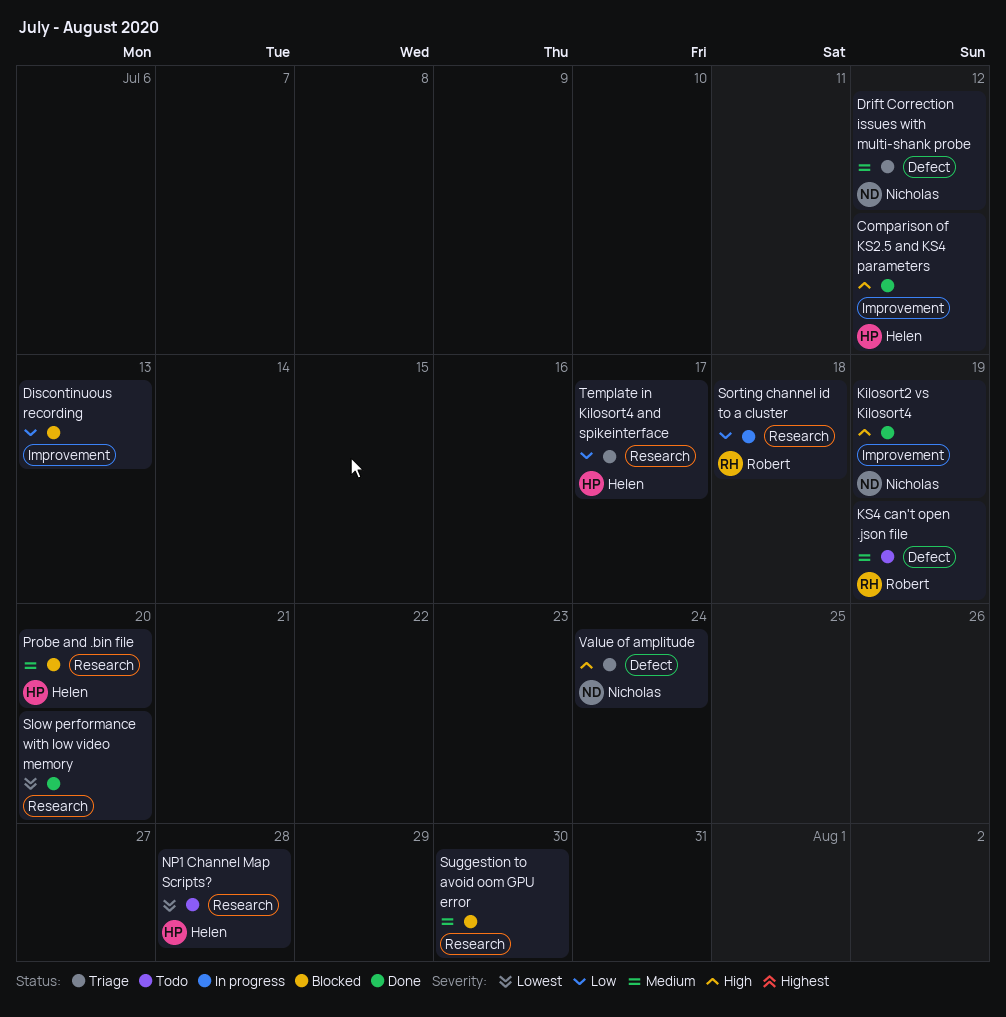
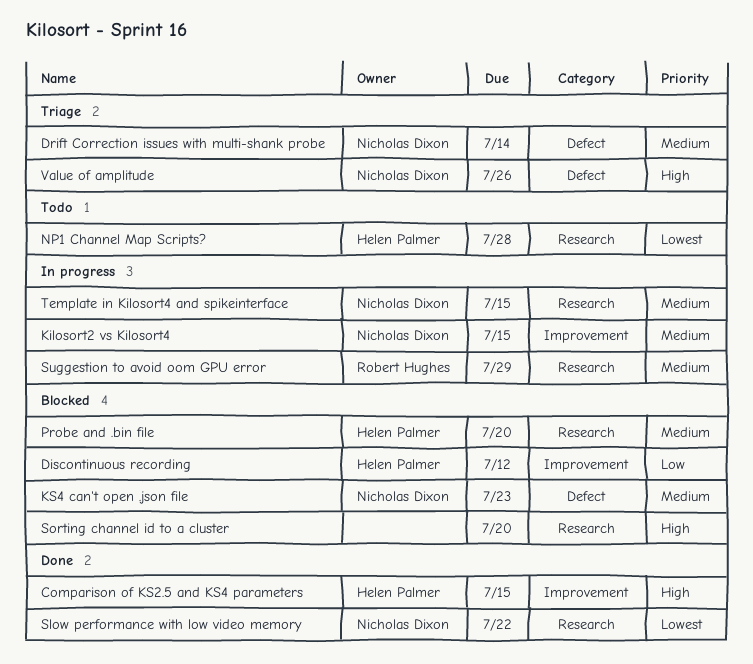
Comparison of KS2.5 and KS4 parameters, due: Jul 12 -> Jul 15
Discontinuous recording, owner: none -> Helen Palmer
Discontinuous recording, due: Jul 13 -> Jul 12
Drift Correction issues with multi-shank probe, due: Jul 12 -> Jul 14
Kilosort2 vs Kilosort4, status: Done -> In progress
Kilosort2 vs Kilosort4, priority: High -> Medium
Kilosort2 vs Kilosort4, due: Jul 19 -> Jul 15
KS4 can't open .json file, status: Todo -> Blocked
KS4 can't open .json file, owner: Robert Hughes -> Nicholas Dixon
KS4 can't open .json file, due: Jul 19 -> Jul 23
Slow performance with low video memory, owner: none -> Nicholas Dixon
Slow performance with low video memory, due: Jul 20 -> Jul 22
Sorting channel id to a cluster, status: In progress -> Blocked
Sorting channel id to a cluster, owner: Robert Hughes -> none
Sorting channel id to a cluster, priority: Low -> High
Sorting channel id to a cluster, due: Jul 18 -> Jul 20
Suggestion to avoid oom GPU error, status: Blocked -> In progress
Suggestion to avoid oom GPU error, owner: none -> Robert Hughes
Suggestion to avoid oom GPU error, due: Jul 30 -> Jul 29
Template in Kilosort4 and spikeinterface, status: Triage -> In progress
Template in Kilosort4 and spikeinterface, owner: Helen Palmer -> Nicholas Dixon
Template in Kilosort4 and spikeinterface, priority: Low -> Medium
Template in Kilosort4 and spikeinterface, due: Jul 17 -> Jul 15
Value of amplitude, due: Jul 24 -> Jul 26

